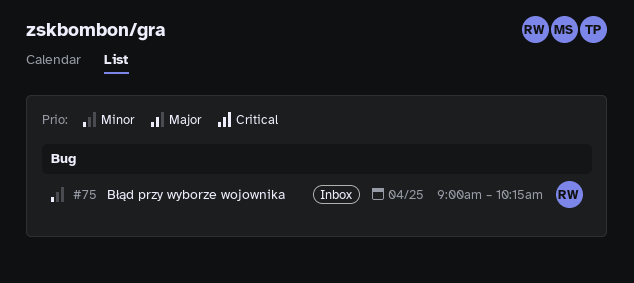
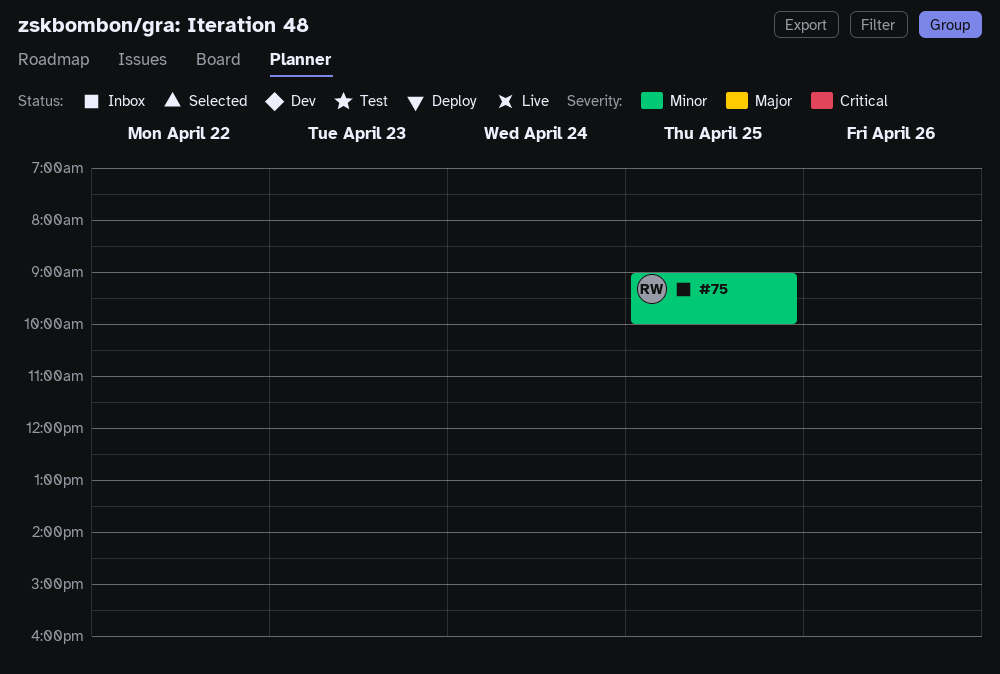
#75, ends: 10:15 -> 10:00

